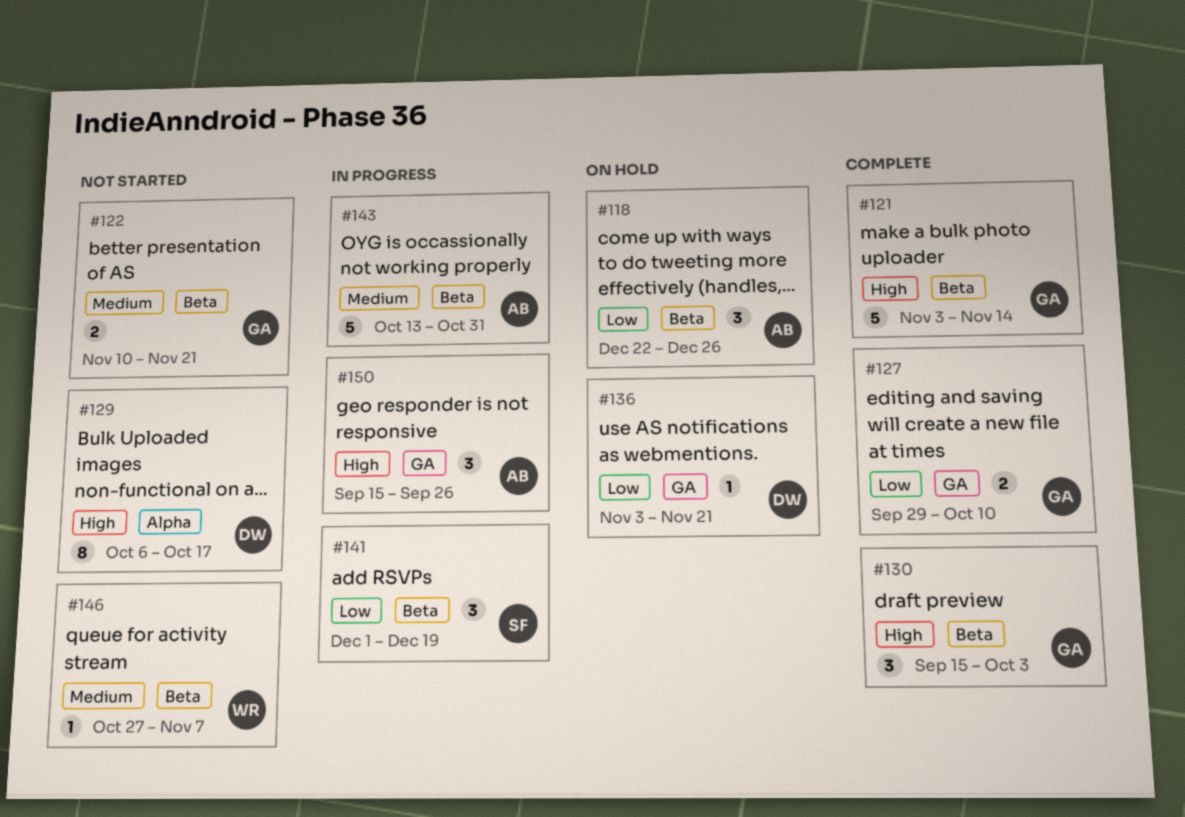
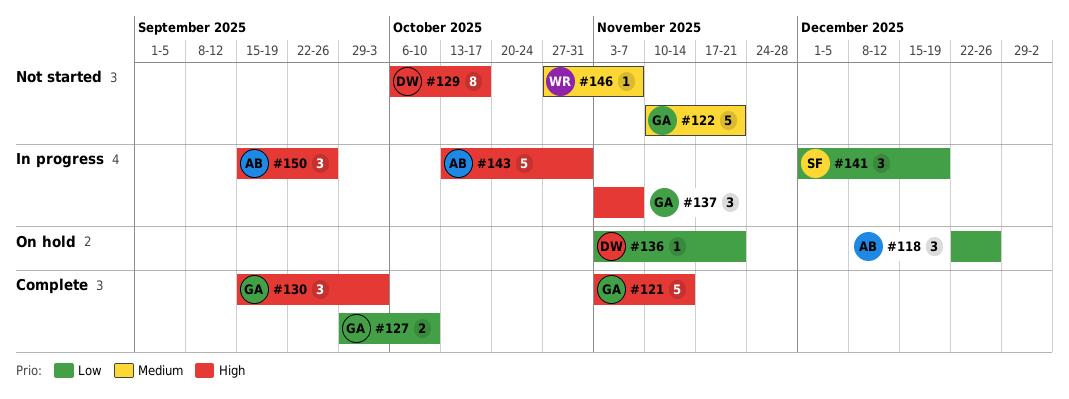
#122, estimate: 2 -> 5
#137: none -> present
#143, priority: Medium -> High

